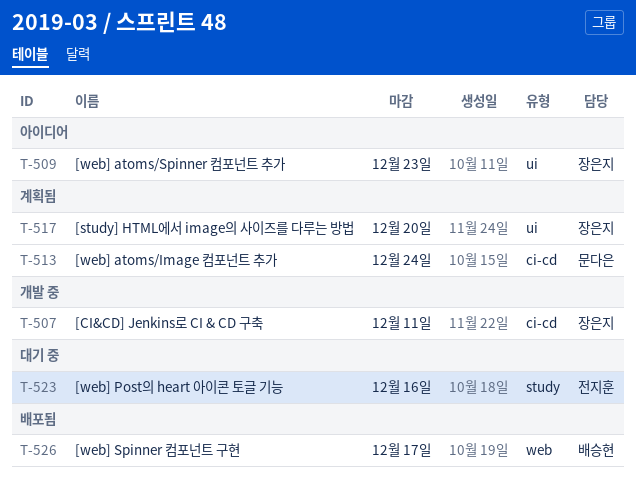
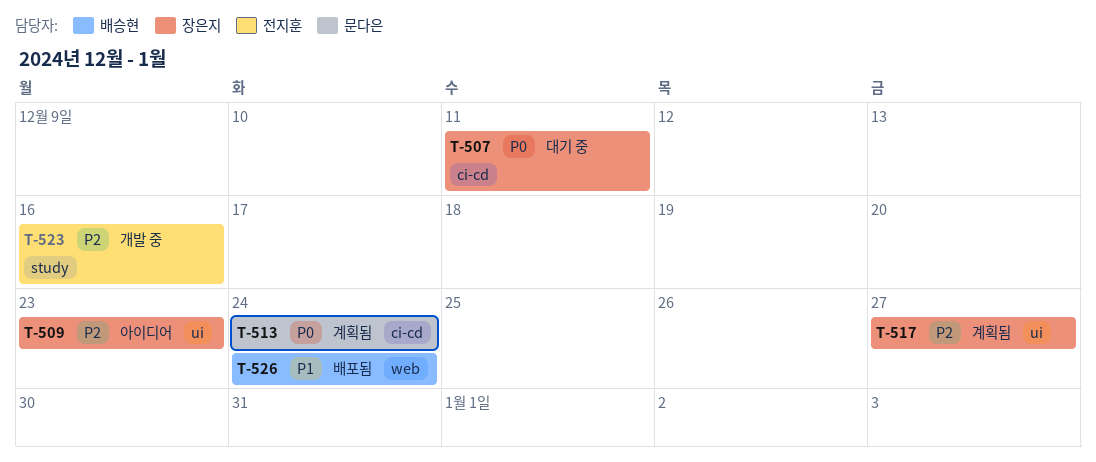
T-507, status: 개발 중 -> 대기 중
T-517, due: Dec 20 -> Dec 27
T-523, status: 대기 중 -> 개발 중
T-526, due: Dec 17 -> Dec 24

